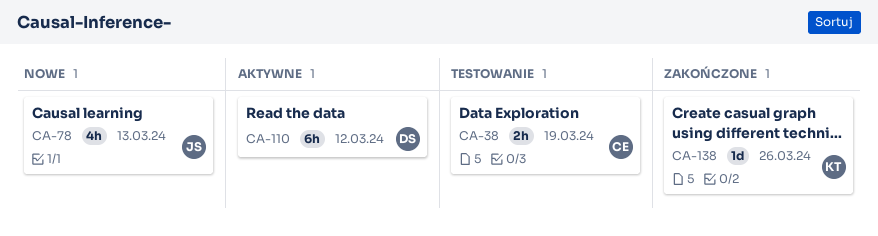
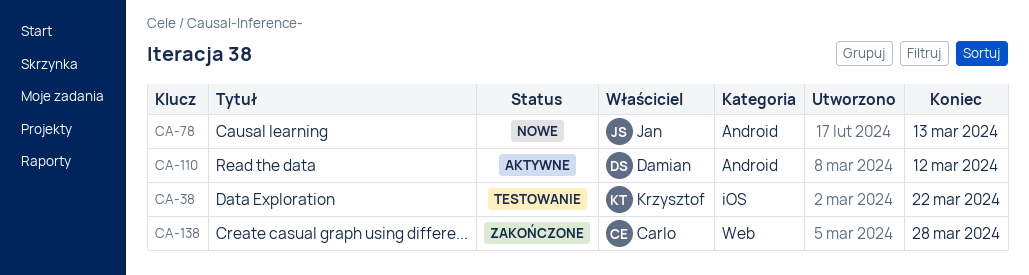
CA-38, owner: Carlo -> Krzysztof
CA-38, due: Mar 19 -> Mar 22
CA-138, owner: Krzysztof -> Carlo
CA-138, due: Mar 26 -> Mar 28

